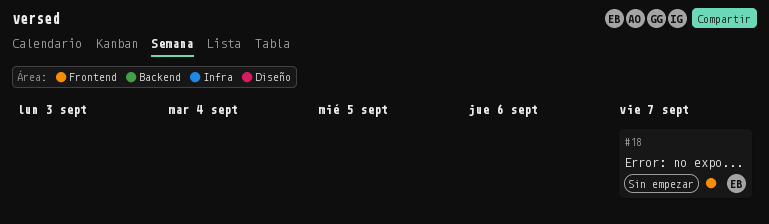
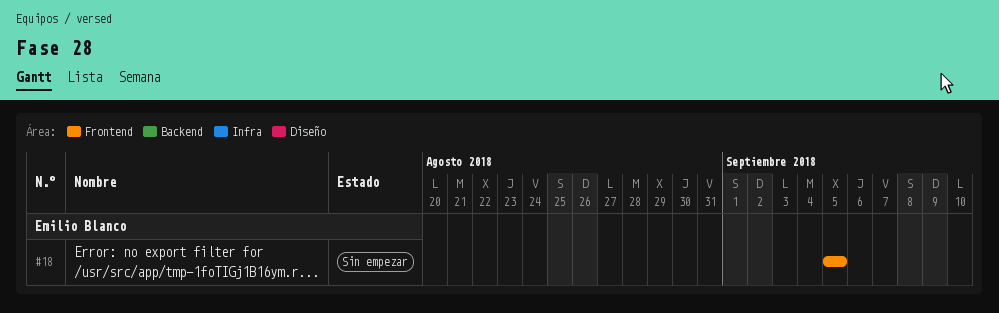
#18, due: Sep 7 -> Sep 5

